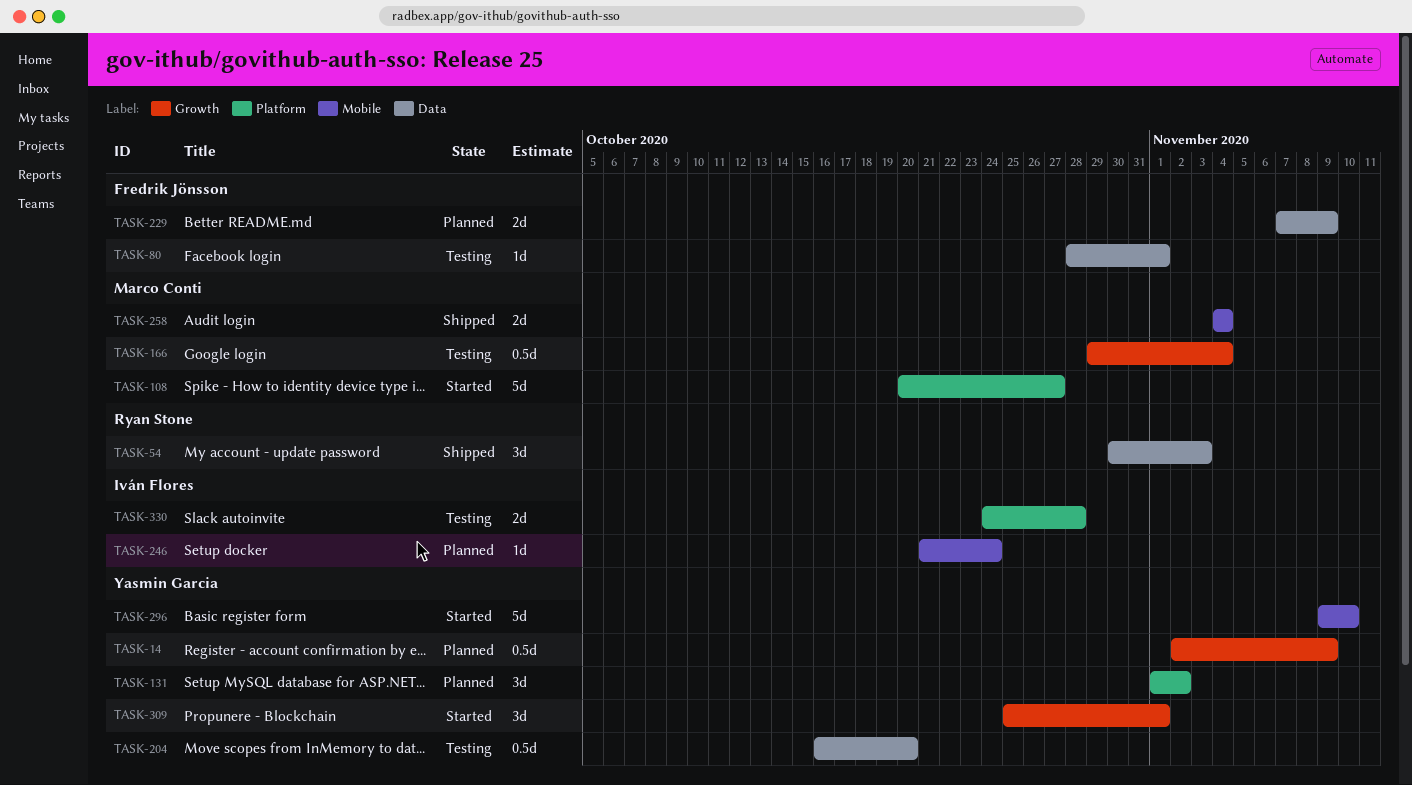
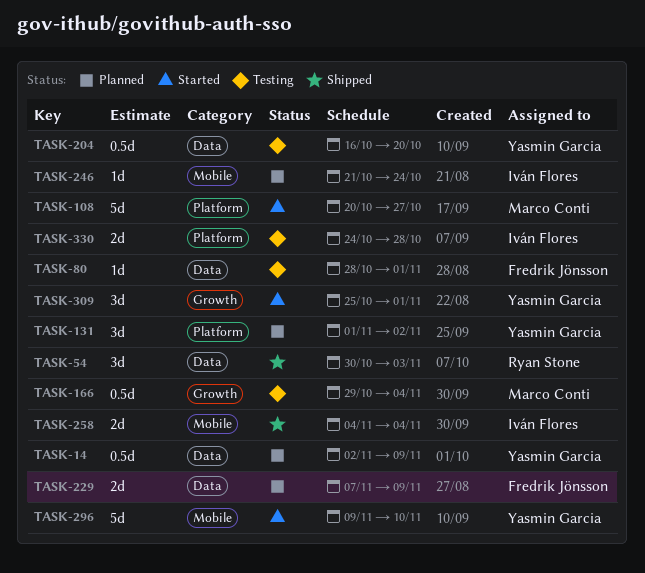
TASK-14, label: Growth -> Data
TASK-258, owner: Marco Conti -> Iván Flores

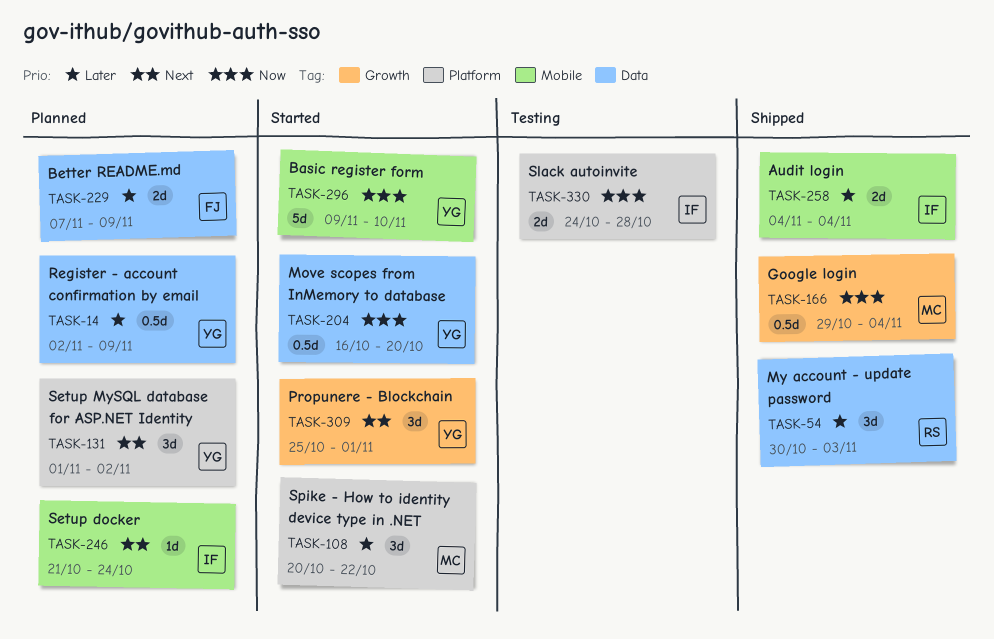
TASK-80: present -> none
TASK-108, estimate: 5d -> 3d
TASK-108, due: Oct 27 -> Oct 22
TASK-166, status: Testing -> Shipped
TASK-204, status: Testing -> Started

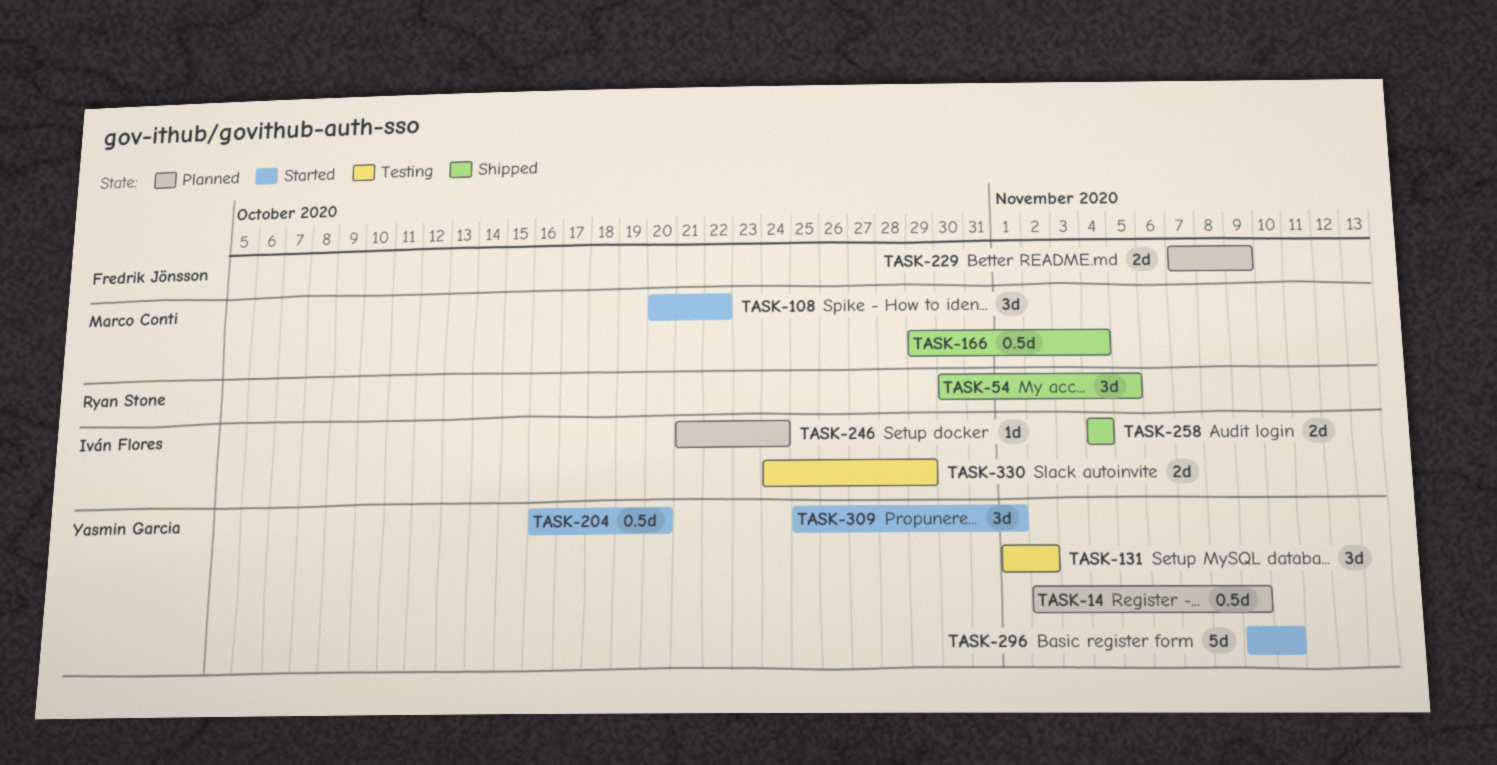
TASK-54, due: Nov 3 -> Nov 5
TASK-131, status: Planned -> Testing
TASK-330, due: Oct 28 -> Oct 29

